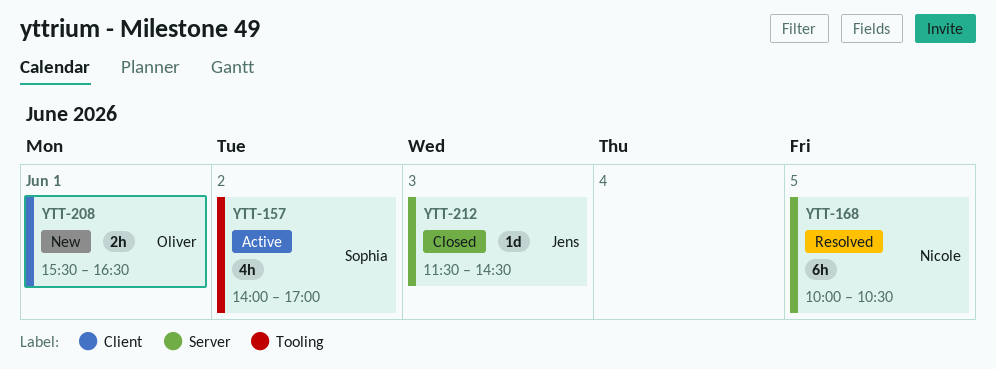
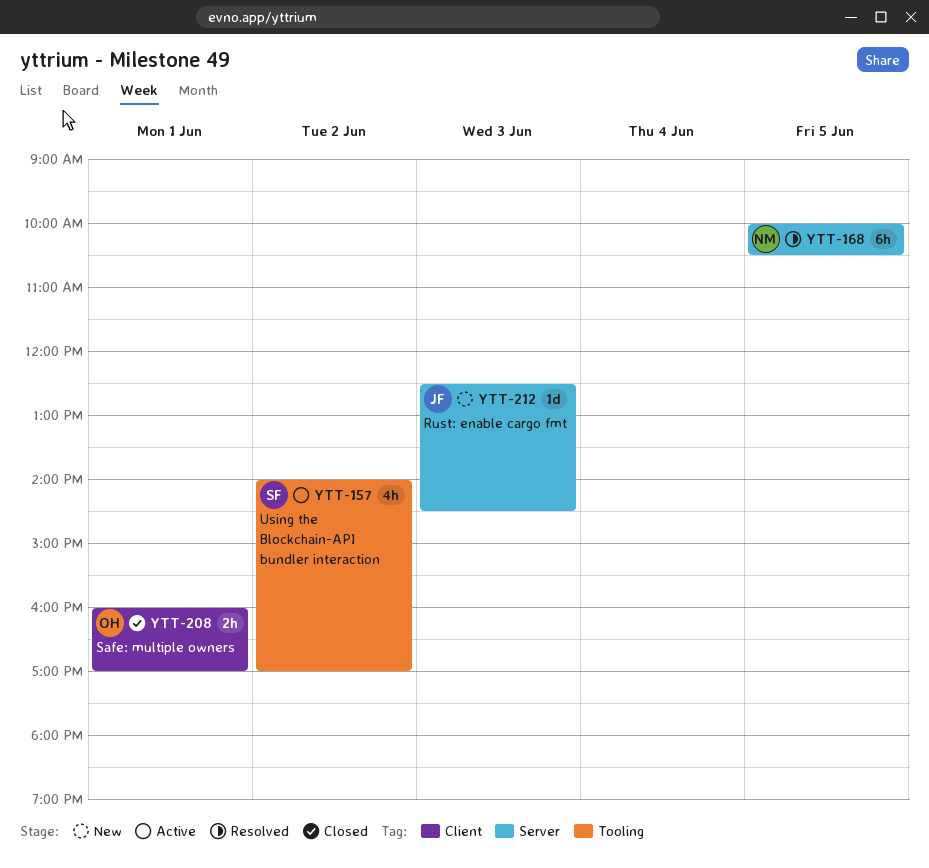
YTT-208, status: New -> Closed
YTT-208, begins: 15:30 -> 16:00
YTT-208, ends: 16:30 -> 17:00
YTT-212, status: Closed -> New
YTT-212, begins: 11:30 -> 12:30

